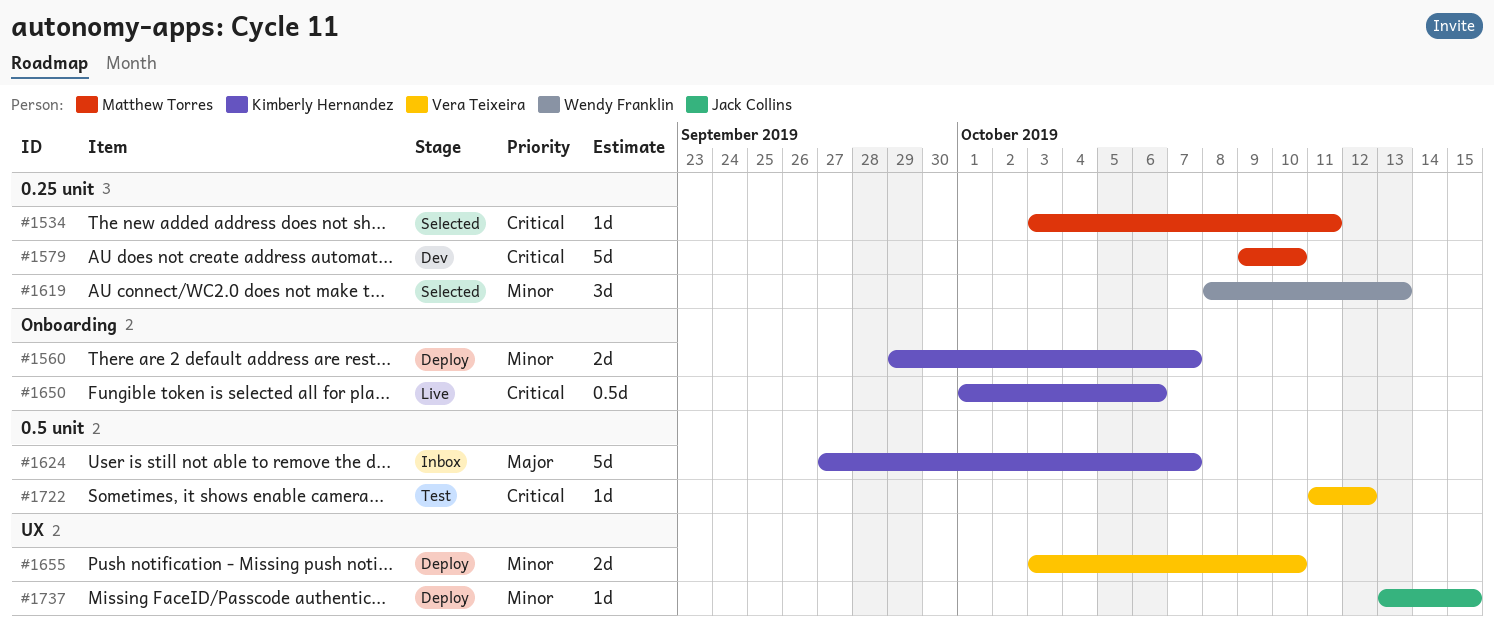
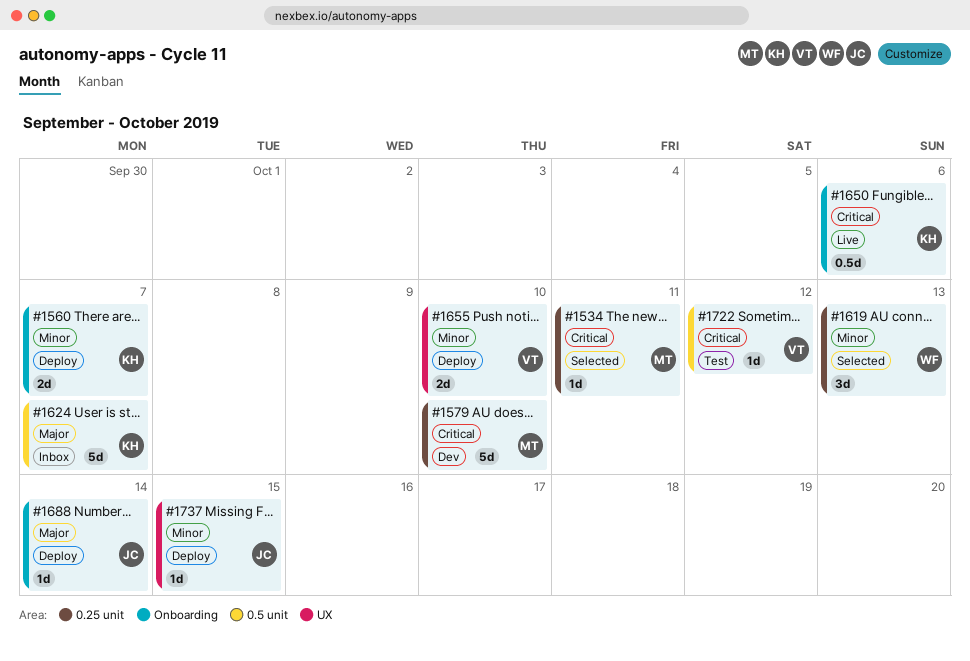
#1688: none -> present

